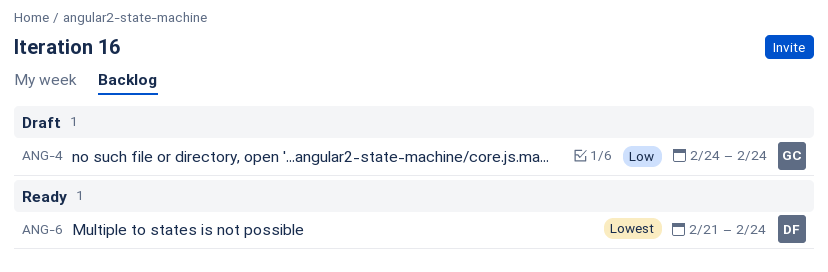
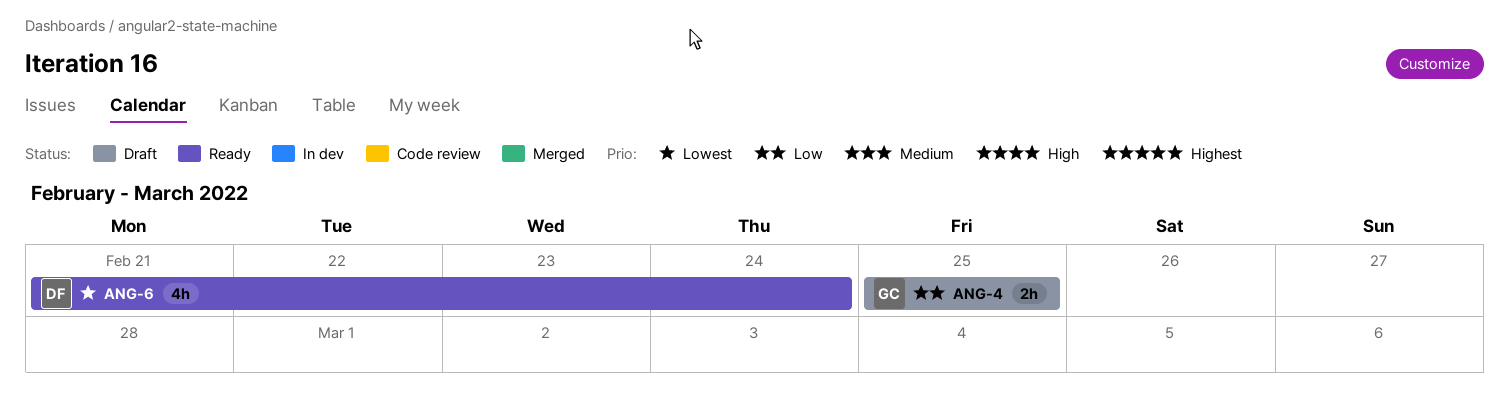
ANG-4, start: Feb 24 -> Feb 25
ANG-4, due: Feb 24 -> Feb 25

